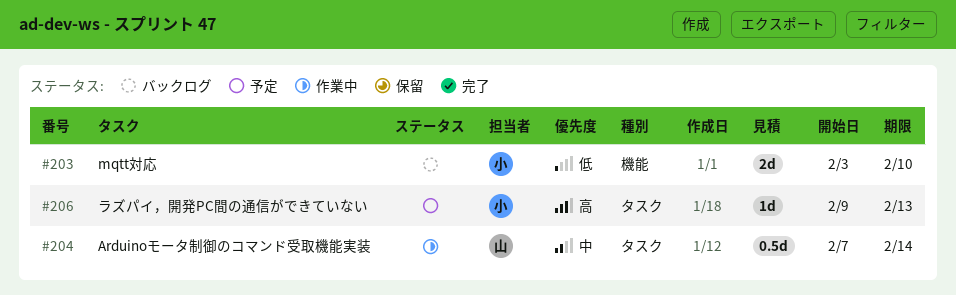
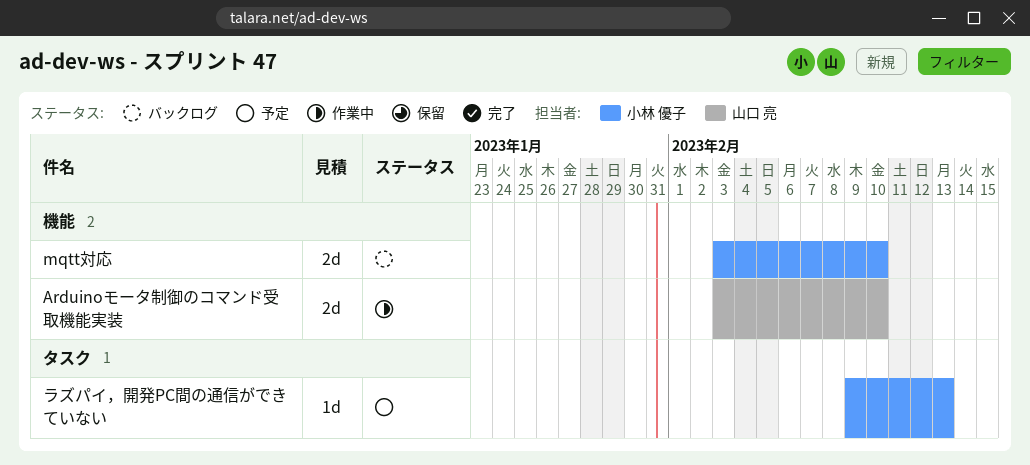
Arduinoモータ制御のコマンド受取機能実装, label: タスク -> 機能
Arduinoモータ制御のコマンド受取機能実装, estimate: 0.5d -> 2d
Arduinoモータ制御のコマンド受取機能実装, start: Feb 7 -> Feb 3
Arduinoモータ制御のコマンド受取機能実装, due: Feb 14 -> Feb 10

